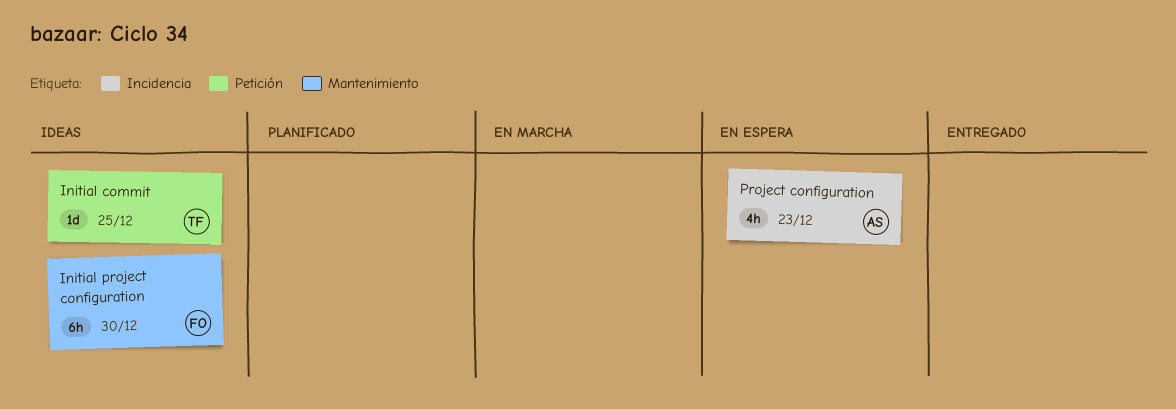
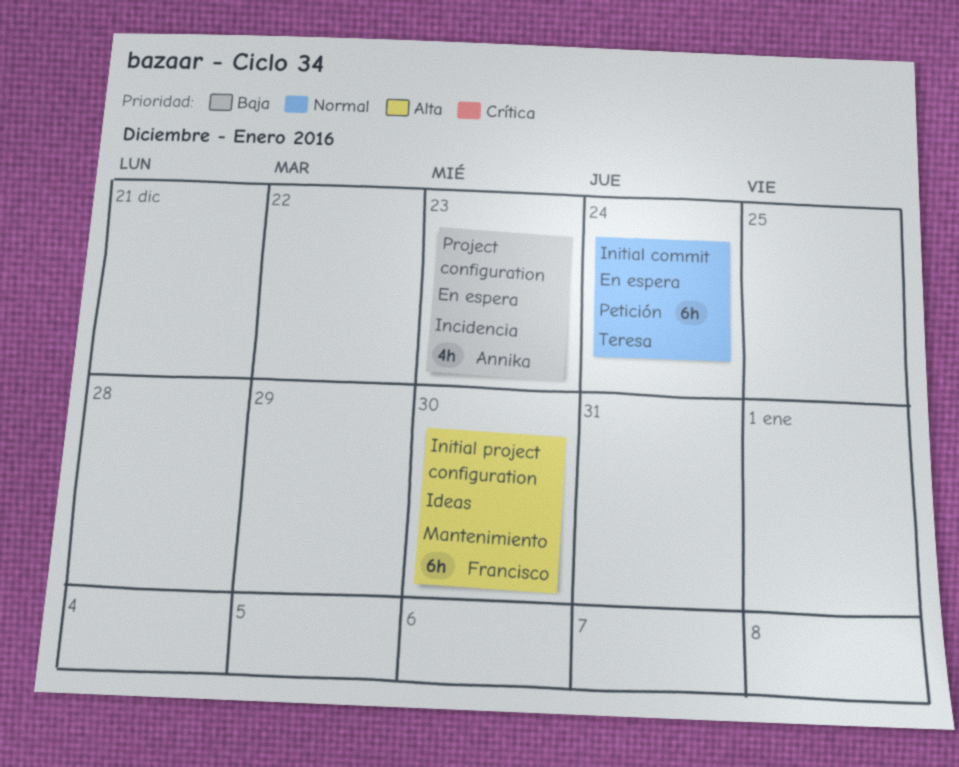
Initial commit, status: Ideas -> En espera
Initial commit, estimate: 1d -> 6h
Initial commit, due: Dec 25 -> Dec 24

